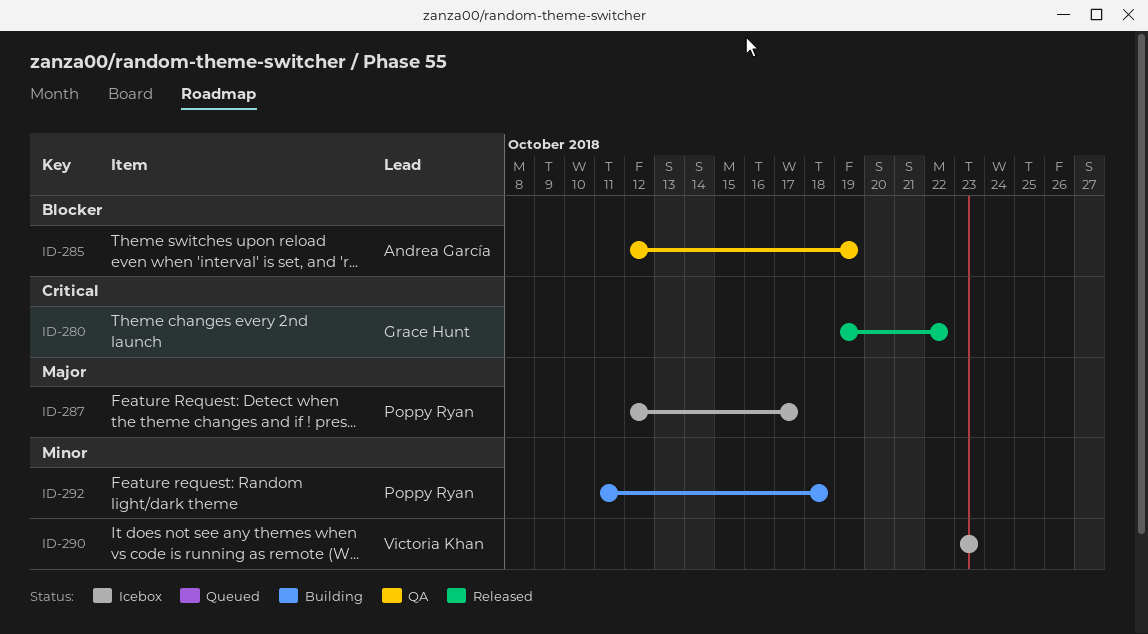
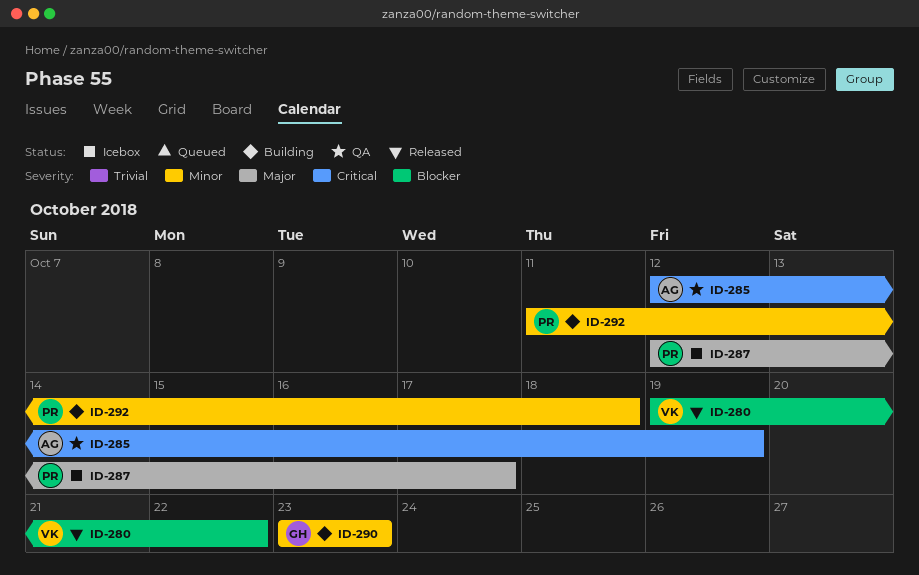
ID-280, owner: Grace Hunt -> Victoria Khan
ID-280, priority: Critical -> Blocker
ID-285, priority: Blocker -> Critical
ID-290, status: Icebox -> Building
ID-290, owner: Victoria Khan -> Grace Hunt

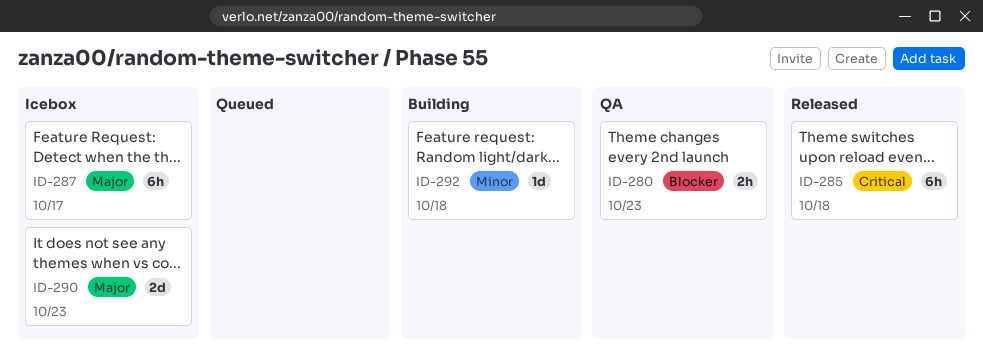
ID-280, status: Released -> QA
ID-280, due: Oct 22 -> Oct 23
ID-285, status: QA -> Released
ID-285, due: Oct 19 -> Oct 18
ID-290, status: Building -> Icebox
ID-290, priority: Minor -> Major

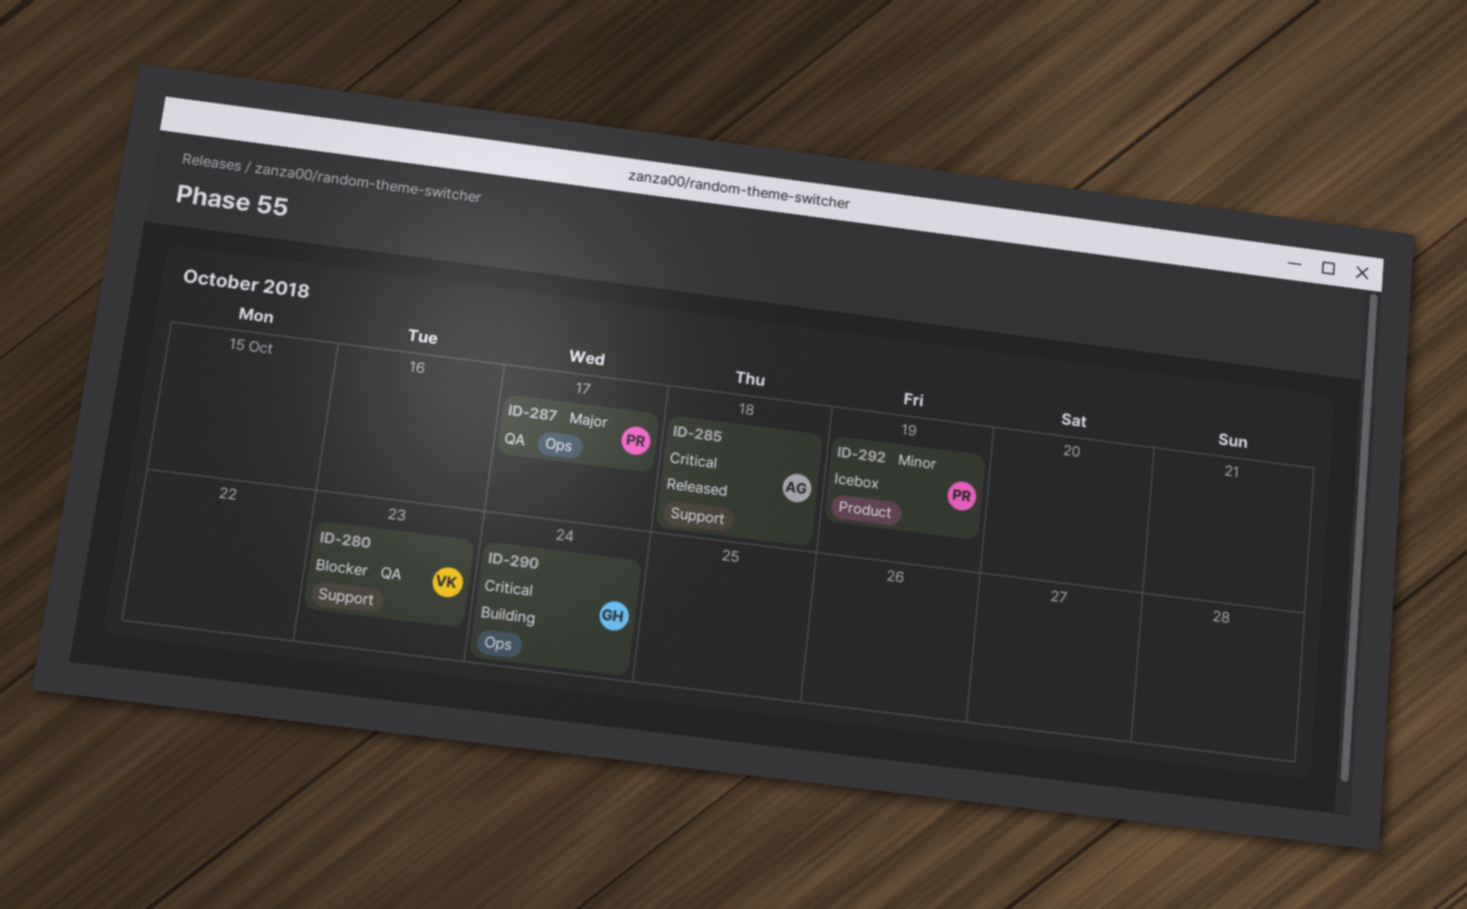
ID-287, status: Icebox -> QA
ID-290, status: Icebox -> Building
ID-290, priority: Major -> Critical
ID-290, due: Oct 23 -> Oct 24
ID-292, status: Building -> Icebox
ID-292, due: Oct 18 -> Oct 19

